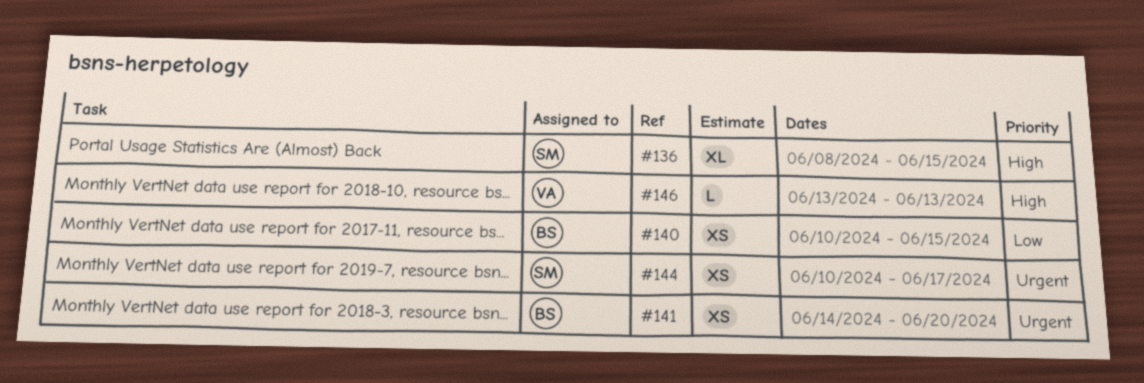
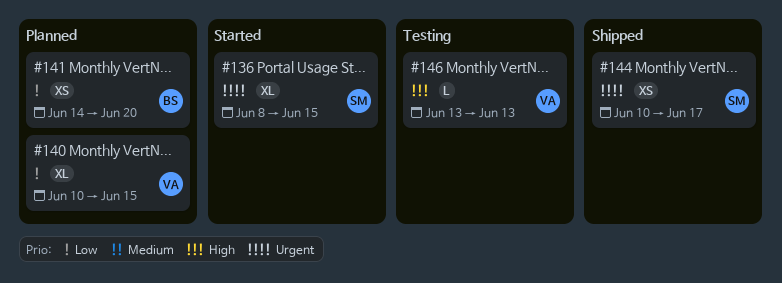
#136, priority: High -> Urgent
#140, owner: BS -> VA
#140, estimate: XS -> XL
#141, priority: Urgent -> Low

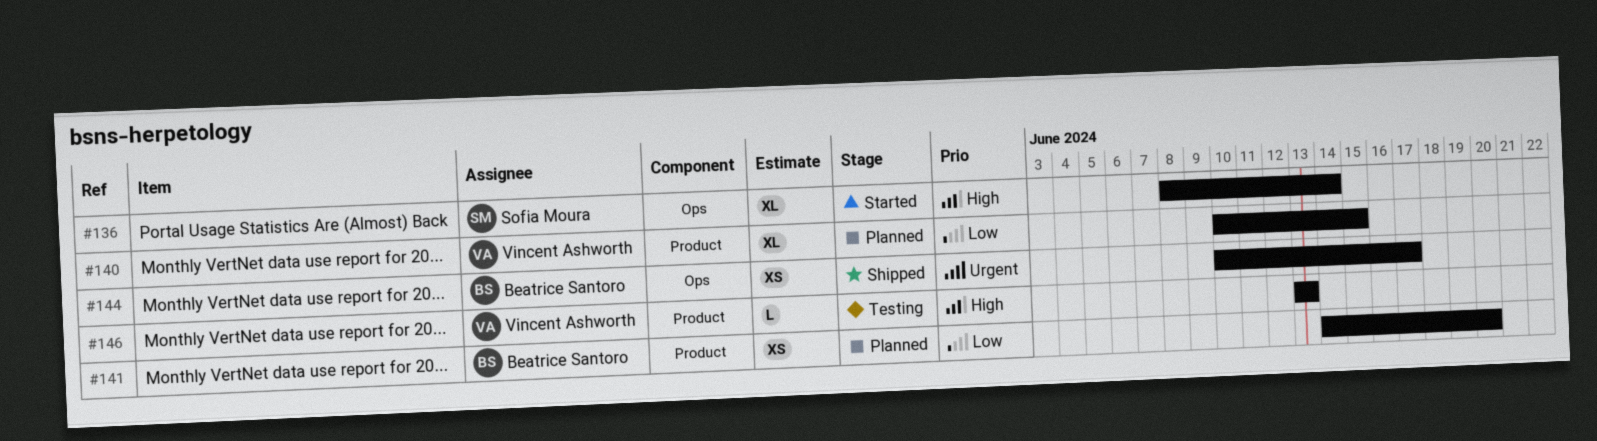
#136, priority: Urgent -> High
#136, due: Jun 15 -> Jun 14
#144, owner: Sofia Moura -> Beatrice Santoro

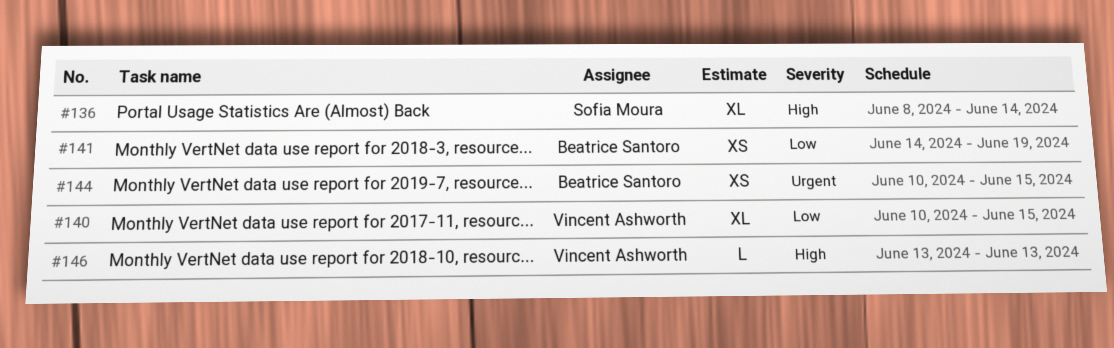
#141, due: Jun 20 -> Jun 19
#144, due: Jun 17 -> Jun 15

